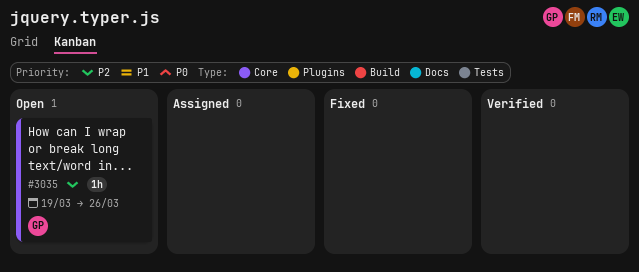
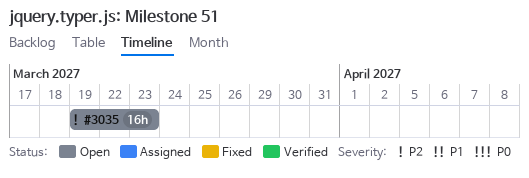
#3035, estimate: 1h -> 16h
#3035, due: Mar 26 -> Mar 23

